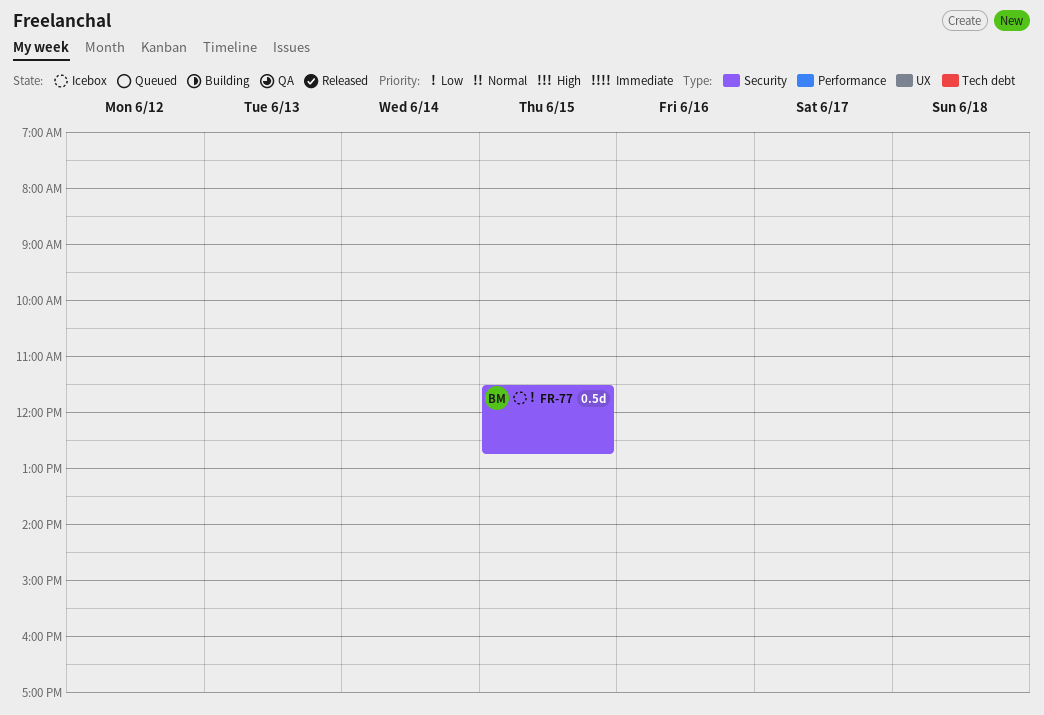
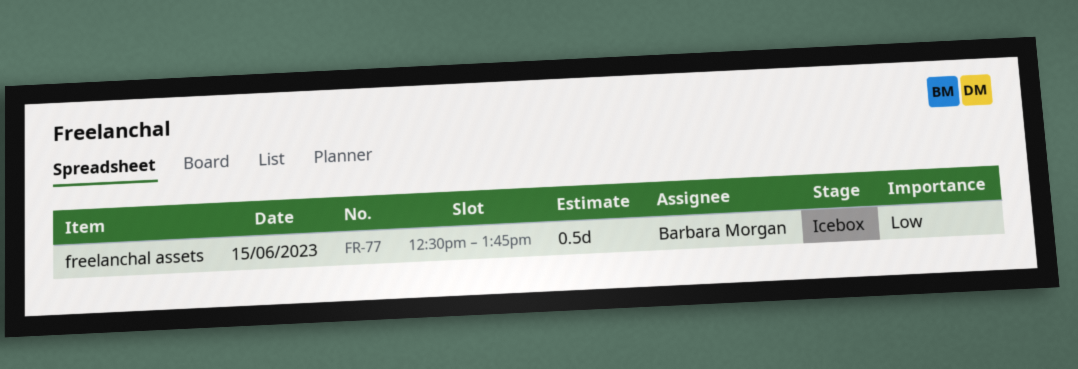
FR-77, begins: 11:30 -> 12:30
FR-77, ends: 12:45 -> 13:45

